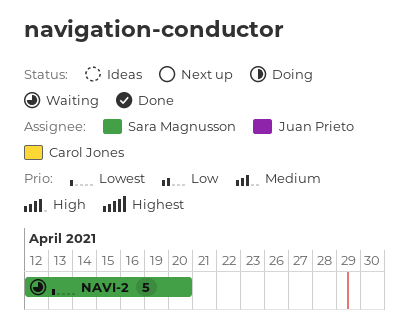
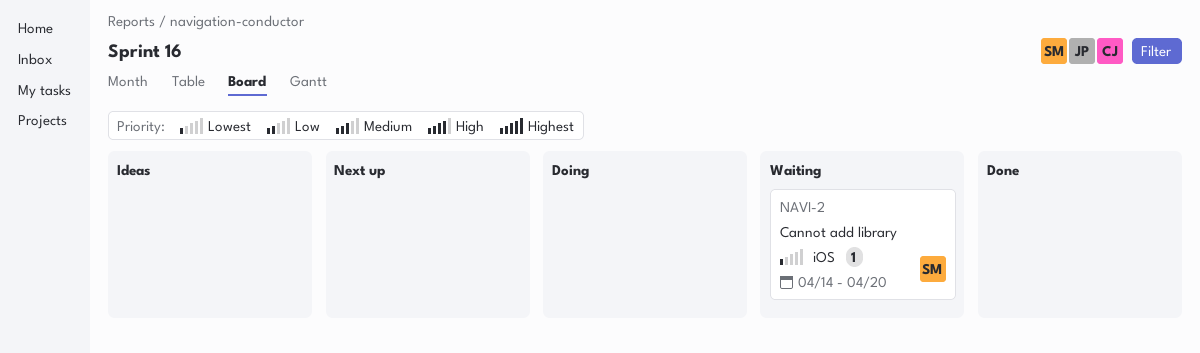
NAVI-2, estimate: 5 -> 1
NAVI-2, start: Apr 12 -> Apr 14

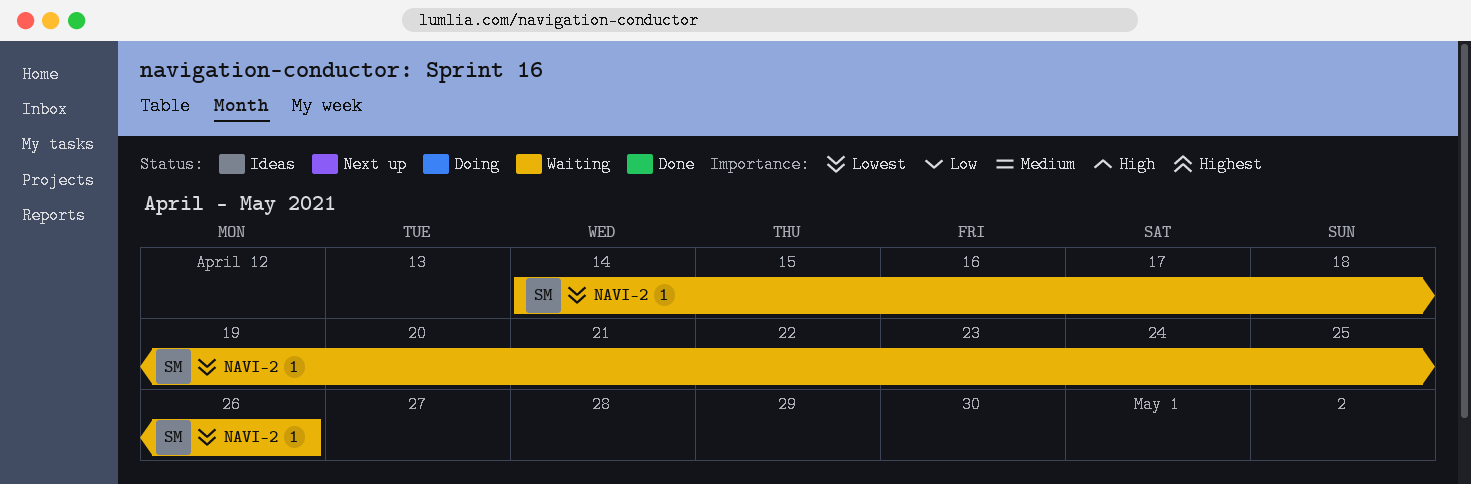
NAVI-2, due: Apr 20 -> Apr 26

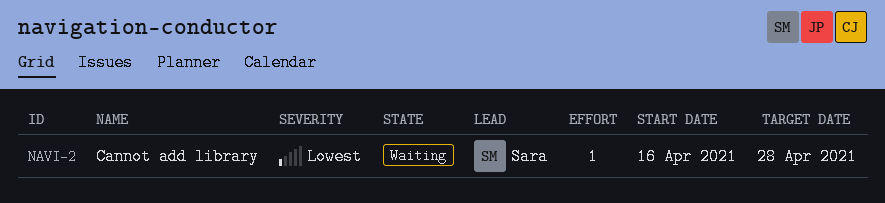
NAVI-2, start: Apr 14 -> Apr 16
NAVI-2, due: Apr 26 -> Apr 28

